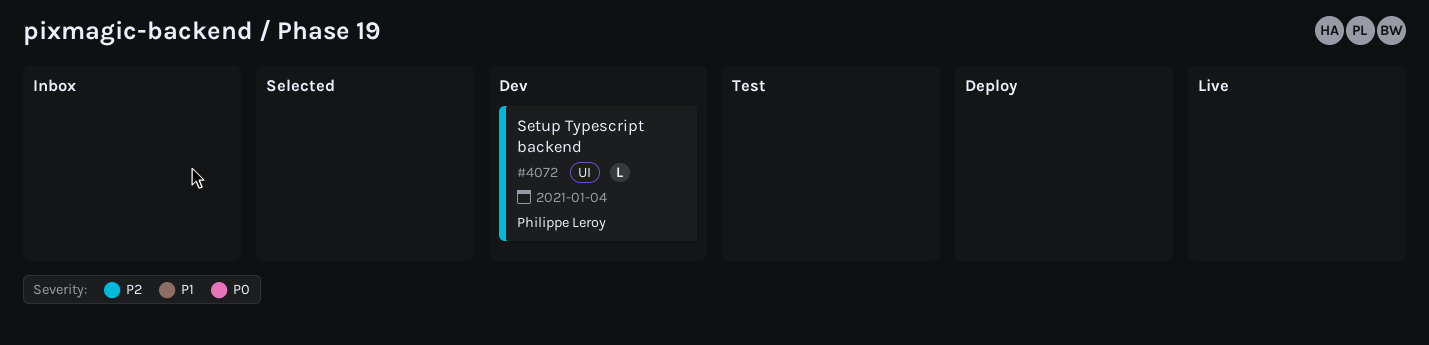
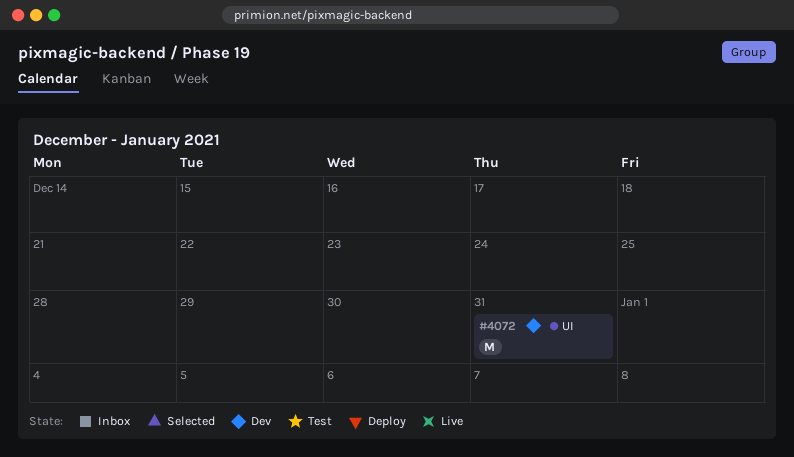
#4072, estimate: L -> M
#4072, due: Jan 4 -> Dec 31

